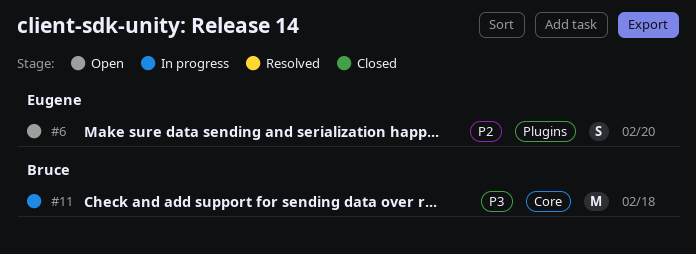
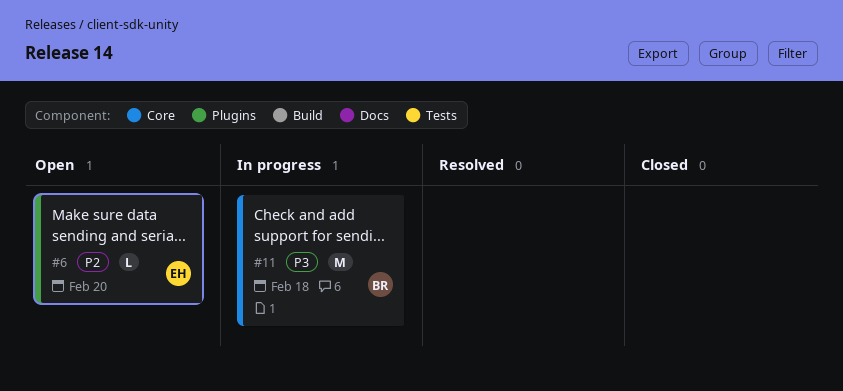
#6, estimate: S -> L

